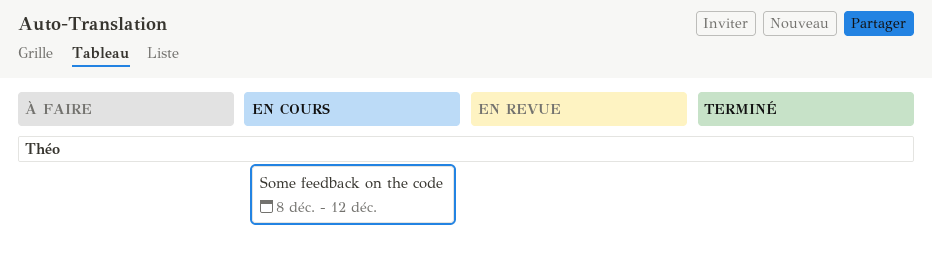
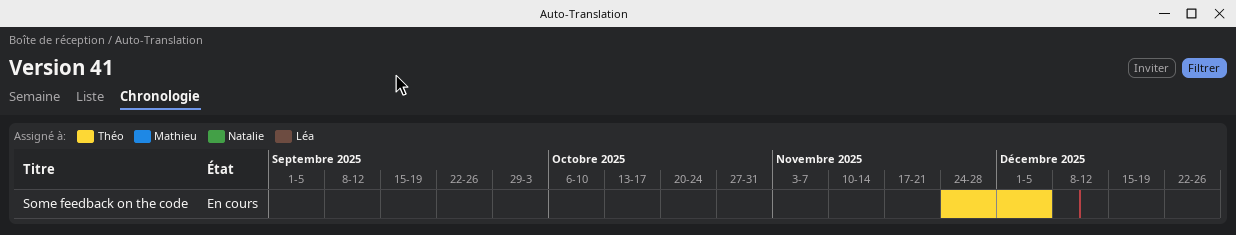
Some feedback on the code, start: Dec 8 -> Nov 24
Some feedback on the code, due: Dec 12 -> Dec 5

